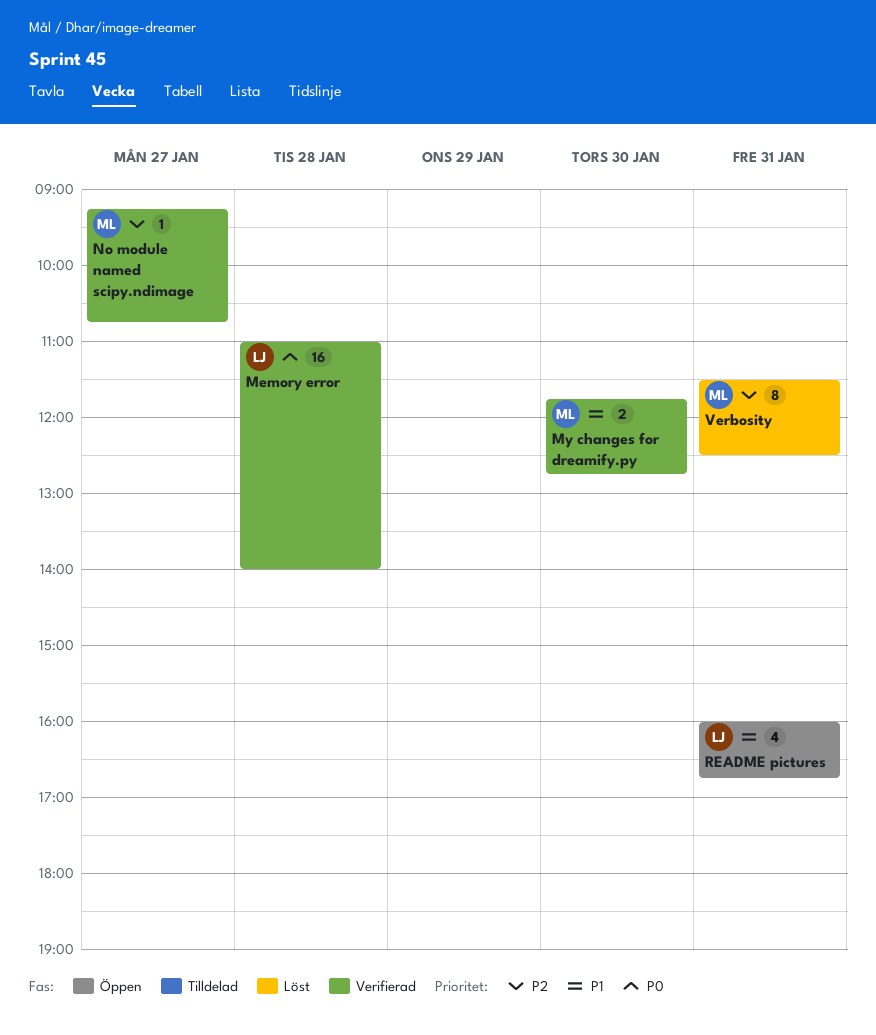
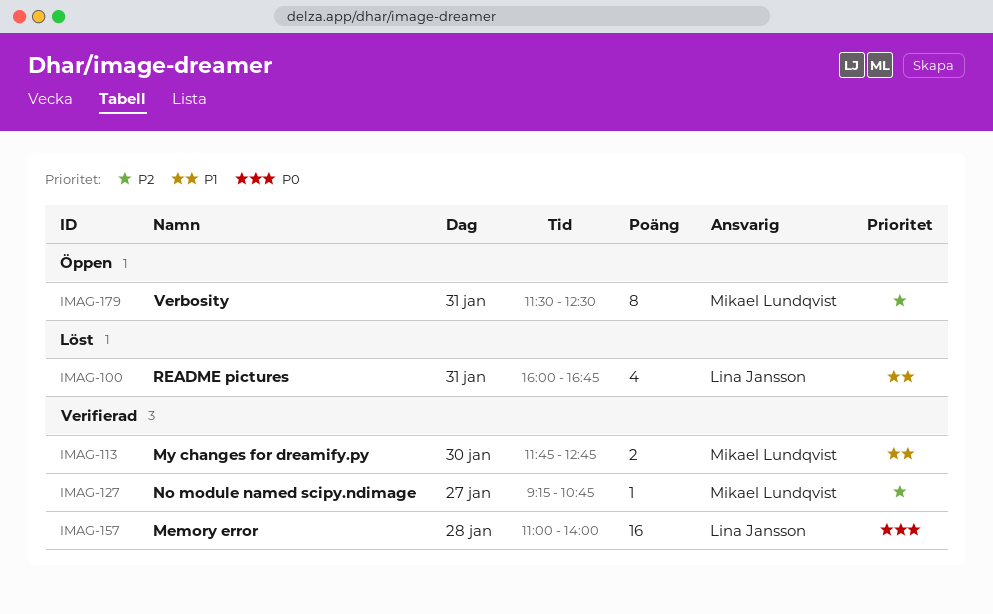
README pictures, status: Öppen -> Löst
Verbosity, status: Löst -> Öppen

